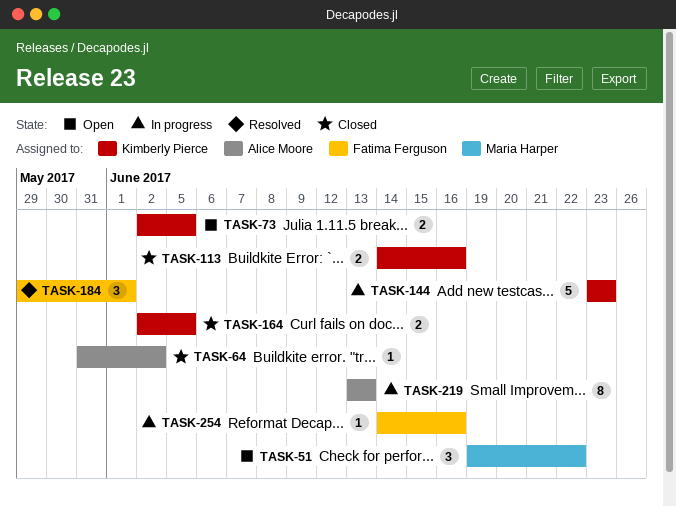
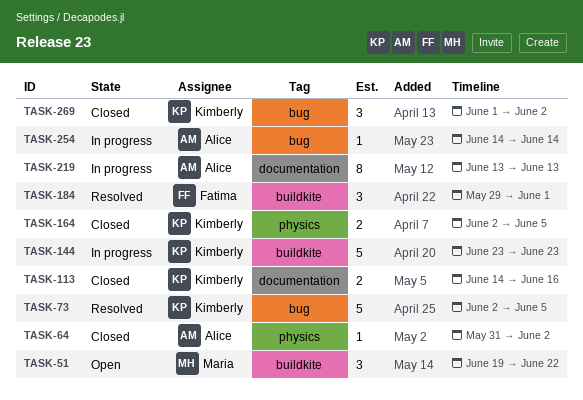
TASK-73, status: Open -> Resolved
TASK-73, estimate: 2 -> 5
TASK-254, owner: Fatima Ferguson -> Alice Moore
TASK-254, due: Jun 16 -> Jun 14
TASK-269: none -> present

